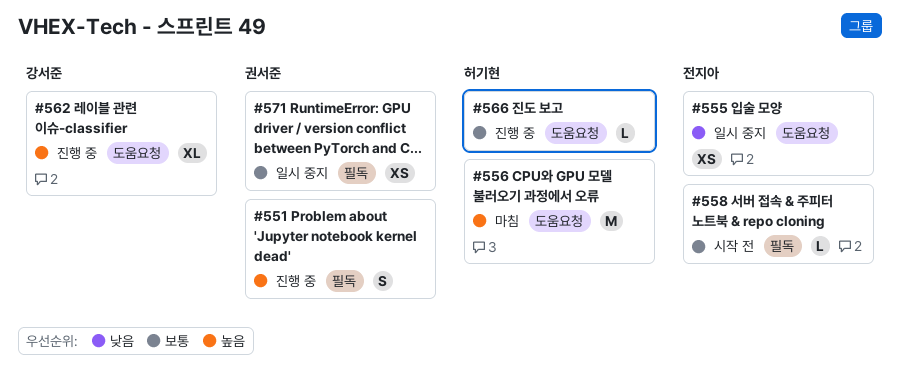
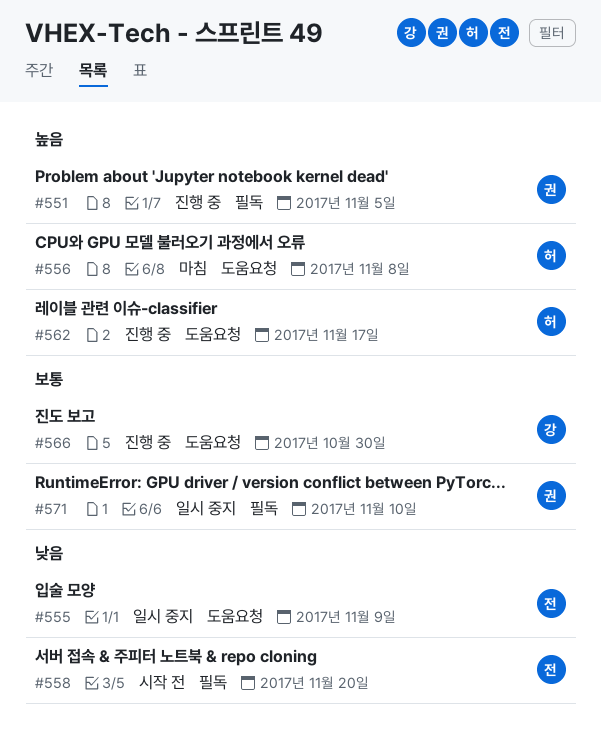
#558, priority: 보통 -> 낮음
#562, owner: 강서준 -> 허기현
#566, owner: 허기현 -> 강서준

